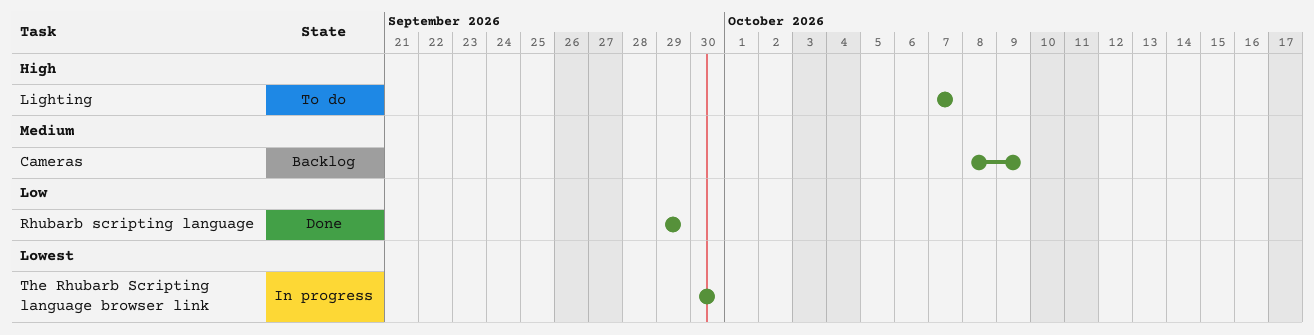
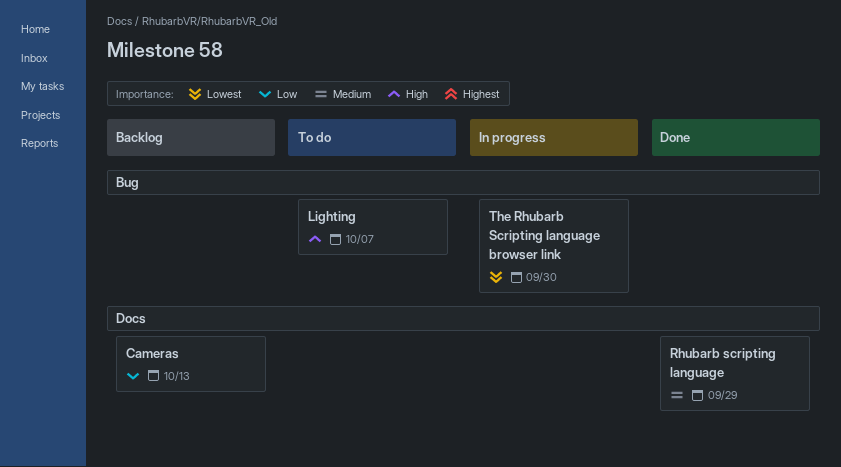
Cameras, priority: Medium -> Low
Cameras, due: Oct 9 -> Oct 13
Rhubarb scripting language, priority: Low -> Medium

